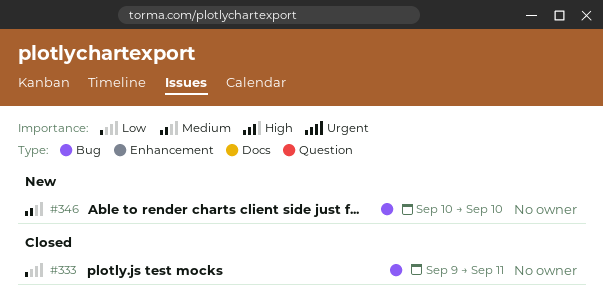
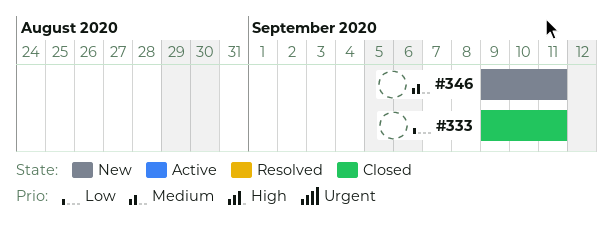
#346, start: Sep 10 -> Sep 9
#346, due: Sep 10 -> Sep 11

